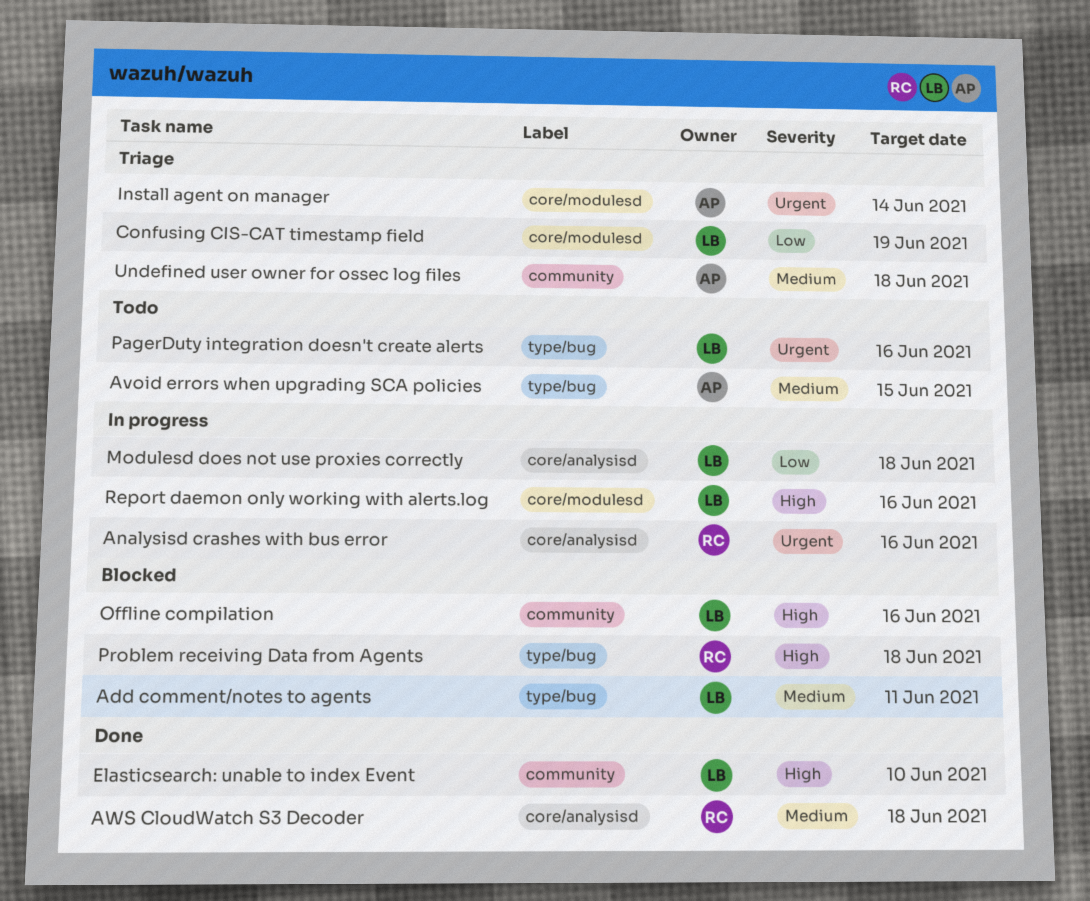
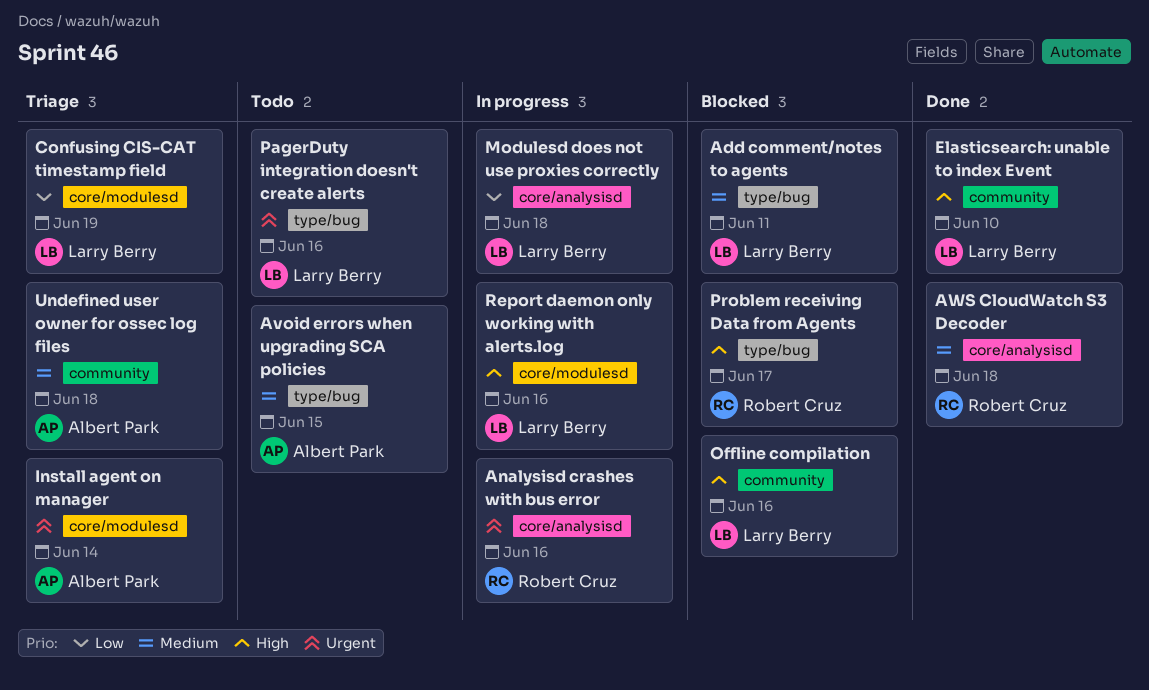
Problem receiving Data from Agents, due: Jun 18 -> Jun 17

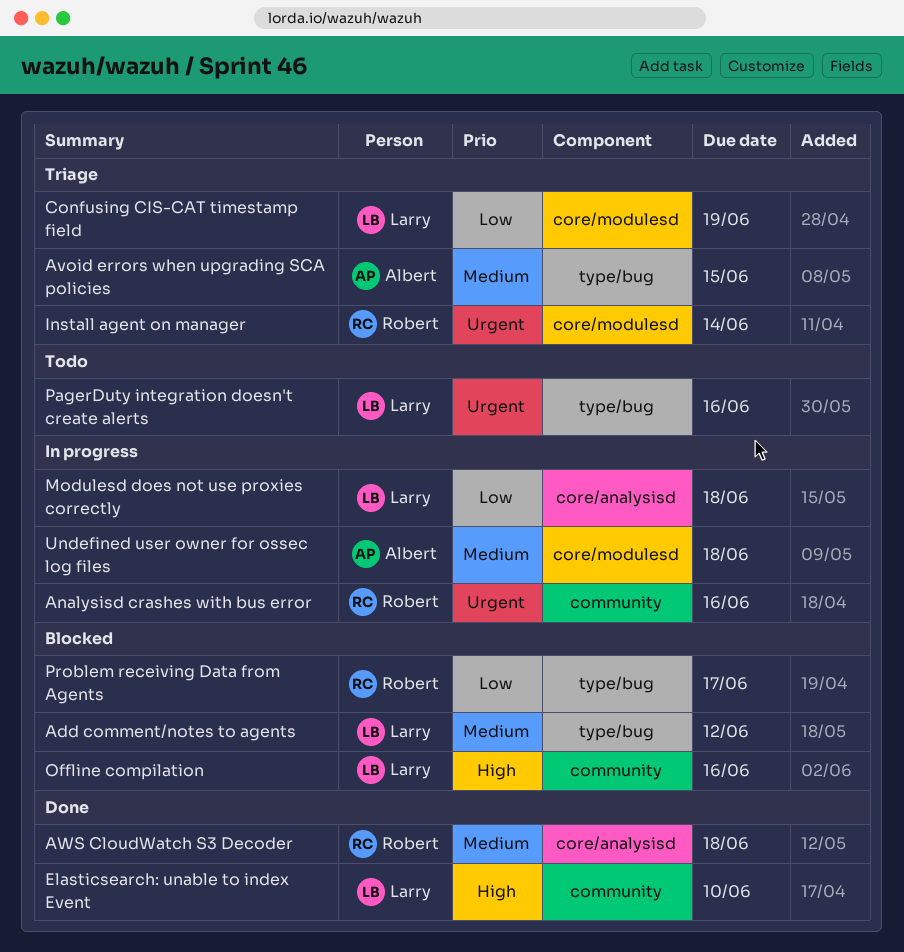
Add comment/notes to agents, due: Jun 11 -> Jun 12
Analysisd crashes with bus error, label: core/analysisd -> community
Avoid errors when upgrading SCA policies, status: Todo -> Triage
Install agent on manager, owner: Albert Park -> Robert Cruz
Problem receiving Data from Agents, priority: High -> Low
Report daemon only working with alerts.log: present -> none
Undefined user owner for ossec log files, status: Triage -> In progress
Undefined user owner for ossec log files, label: community -> core/modulesd

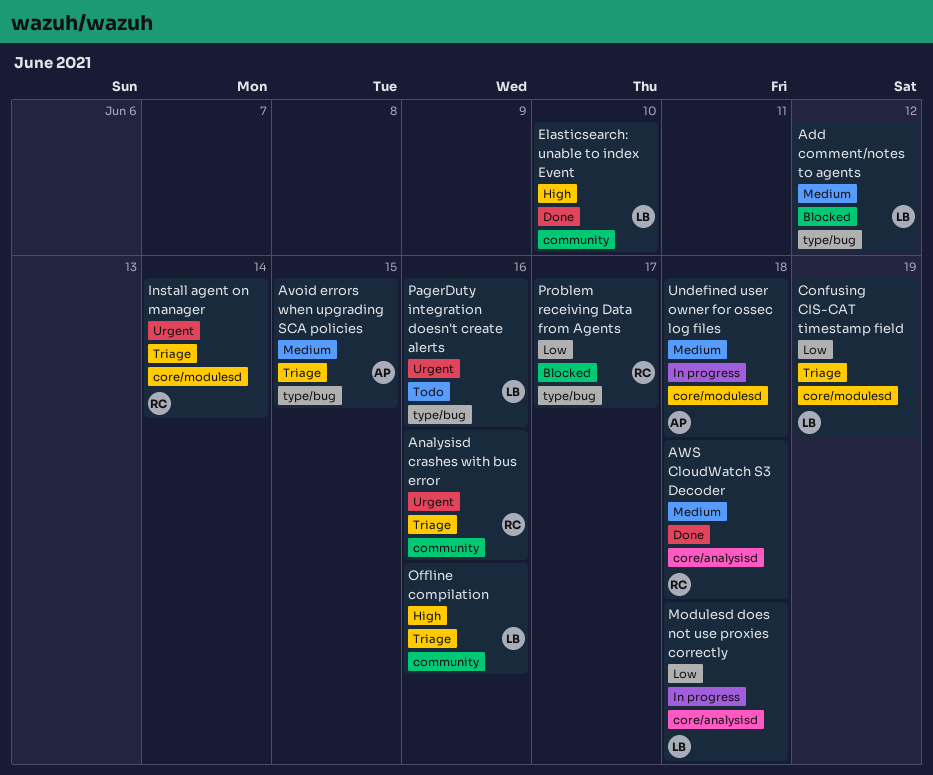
Analysisd crashes with bus error, status: In progress -> Triage
Offline compilation, status: Blocked -> Triage

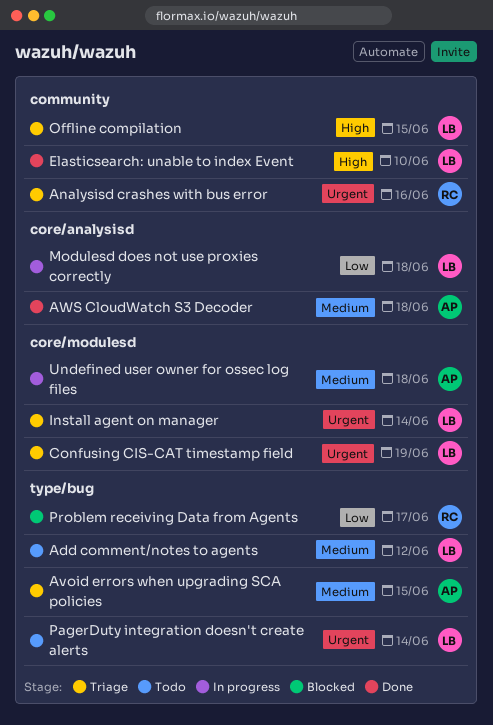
Add comment/notes to agents, status: Blocked -> Todo
AWS CloudWatch S3 Decoder, owner: RC -> AP
Confusing CIS-CAT timestamp field, priority: Low -> Urgent
Install agent on manager, owner: RC -> LB
Offline compilation, due: Jun 16 -> Jun 15
PagerDuty integration doesn't create alerts, due: Jun 16 -> Jun 14

